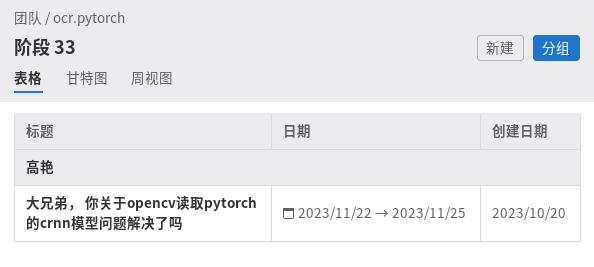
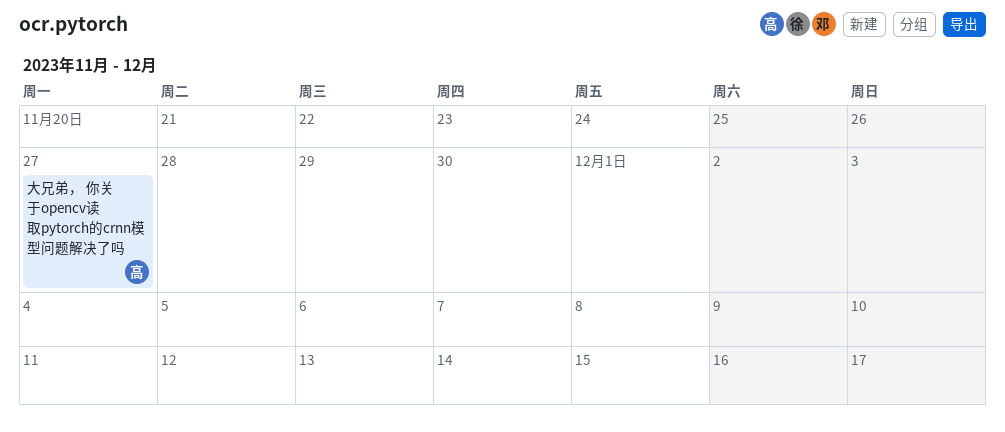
大兄弟， 你关于opencv读取pytorch的crnn模型问题解决了吗, due: Nov 25 -> Nov 27

